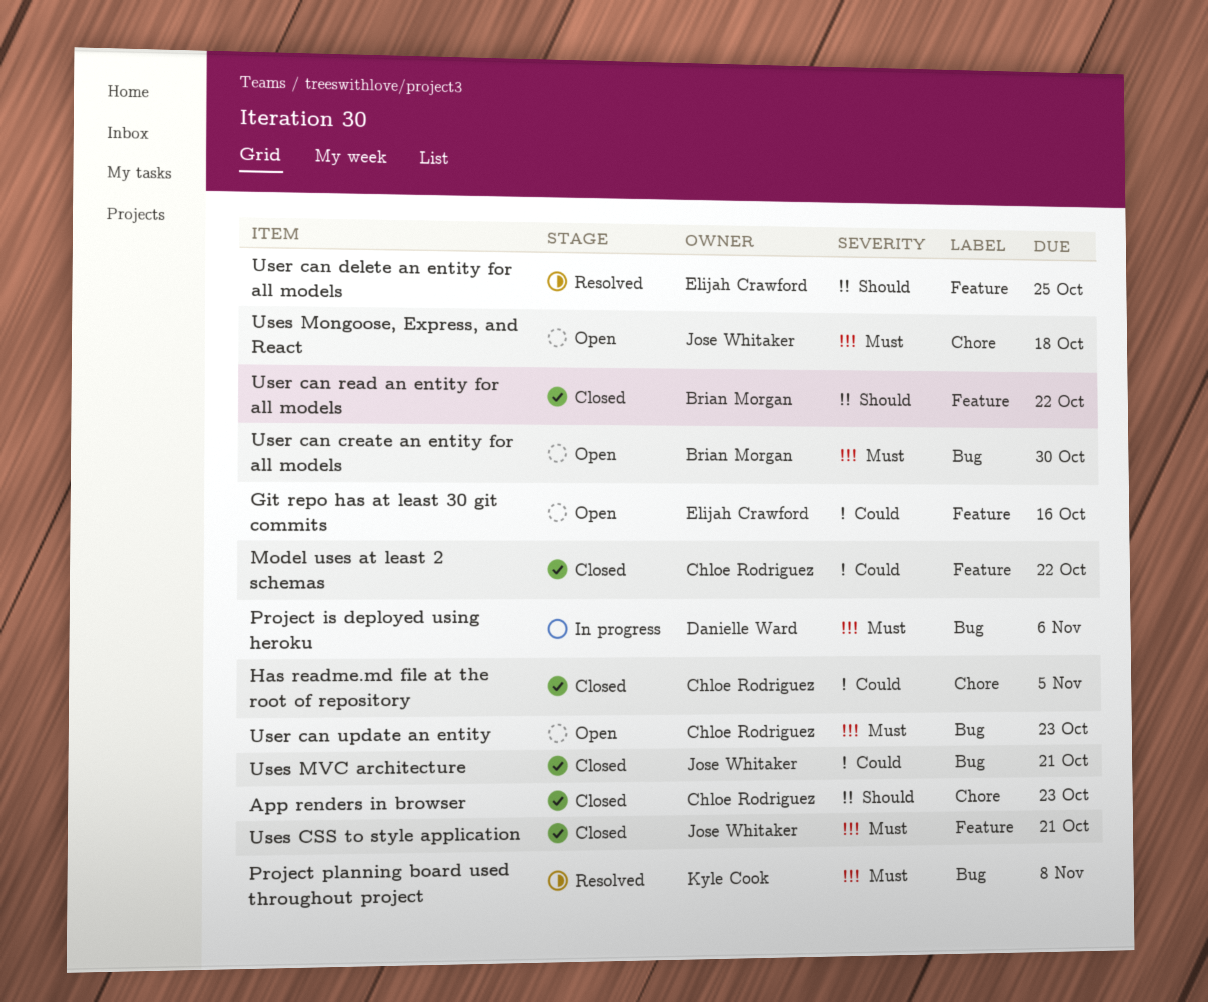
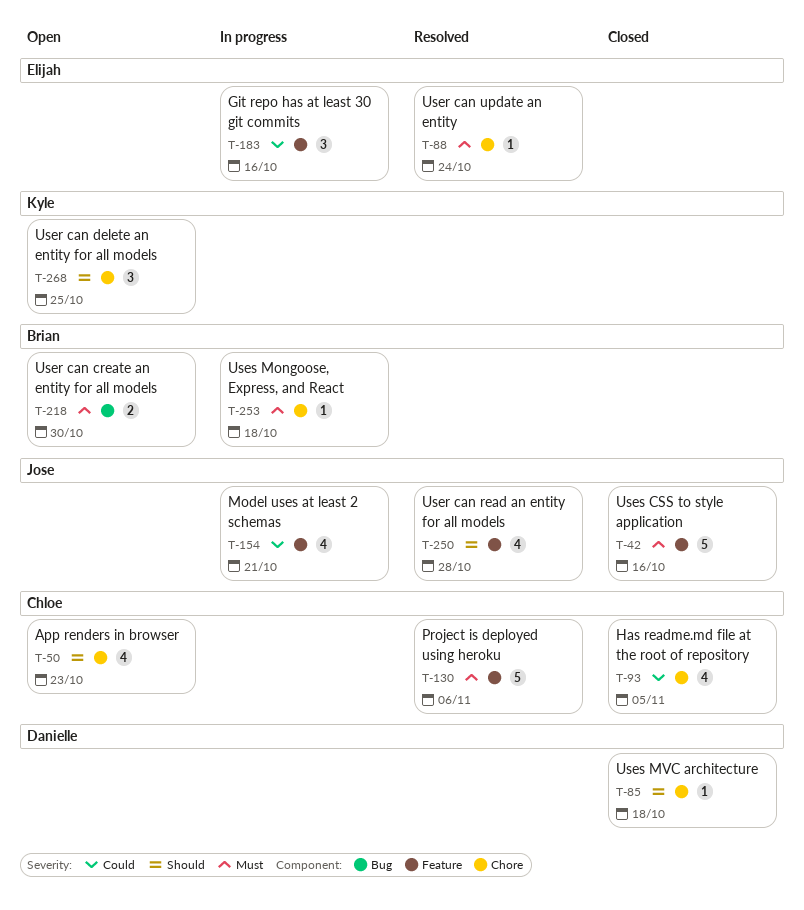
App renders in browser, status: Closed -> Open
Git repo has at least 30 git commits, status: Open -> In progress
Model uses at least 2 schemas, status: Closed -> In progress
Model uses at least 2 schemas, owner: Chloe Rodriguez -> Jose Whitaker
Model uses at least 2 schemas, due: Oct 22 -> Oct 21
Project is deployed using heroku, status: In progress -> Resolved
Project is deployed using heroku, owner: Danielle Ward -> Chloe Rodriguez
Project is deployed using heroku, label: Bug -> Feature
Project planning board used throughout project: present -> none
User can delete an entity for all models, status: Resolved -> Open
User can delete an entity for all models, owner: Elijah Crawford -> Kyle Cook
User can delete an entity for all models, label: Feature -> Chore
User can read an entity for all models, status: Closed -> Resolved
User can read an entity for all models, owner: Brian Morgan -> Jose Whitaker
User can read an entity for all models, due: Oct 22 -> Oct 28
User can update an entity, status: Open -> Resolved
User can update an entity, owner: Chloe Rodriguez -> Elijah Crawford
User can update an entity, label: Bug -> Chore
User can update an entity, due: Oct 23 -> Oct 24
Uses CSS to style application, due: Oct 21 -> Oct 16
Uses Mongoose, Express, and React, status: Open -> In progress
Uses Mongoose, Express, and React, owner: Jose Whitaker -> Brian Morgan
Uses MVC architecture, owner: Jose Whitaker -> Danielle Ward
Uses MVC architecture, priority: Could -> Should
Uses MVC architecture, label: Bug -> Chore
Uses MVC architecture, due: Oct 21 -> Oct 18

